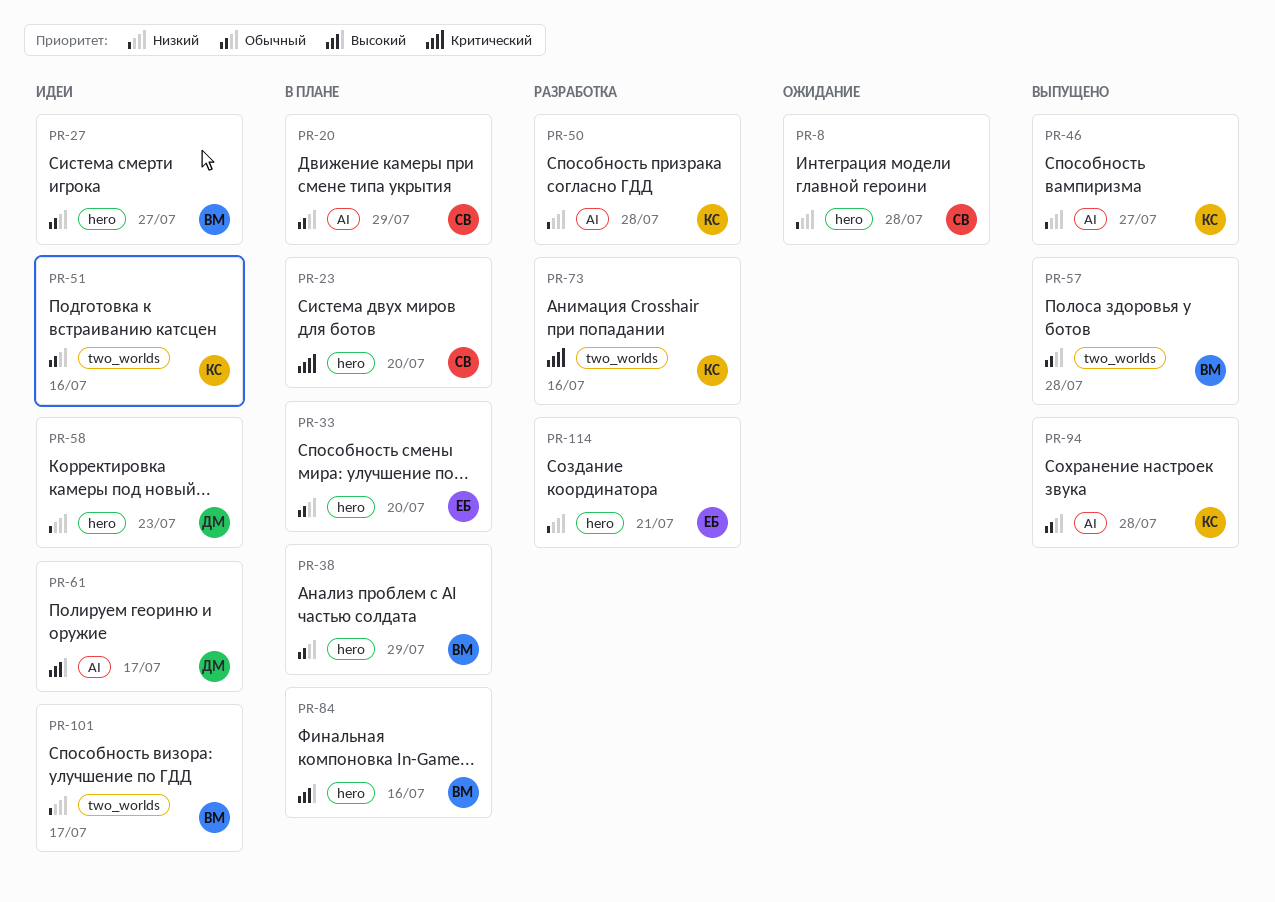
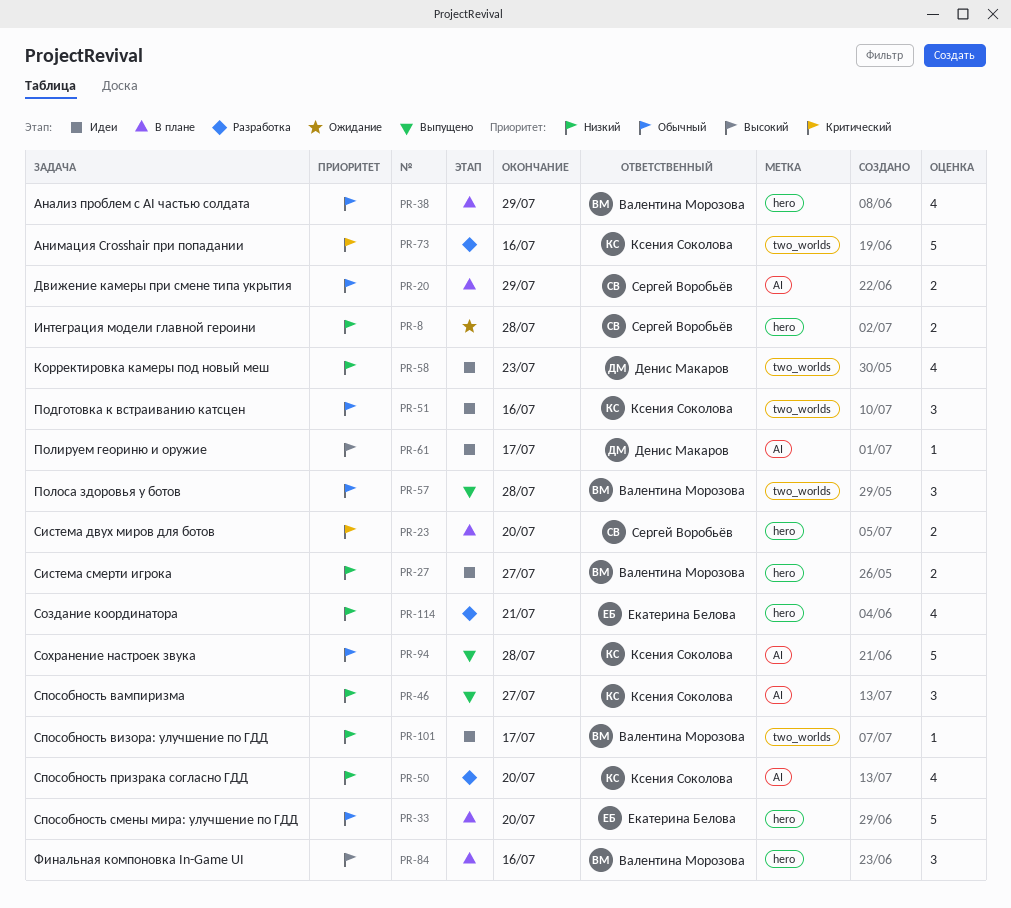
PR-27, priority: Обычный -> Низкий
PR-50, due: Jul 28 -> Jul 20
PR-58, label: hero -> two_worlds

